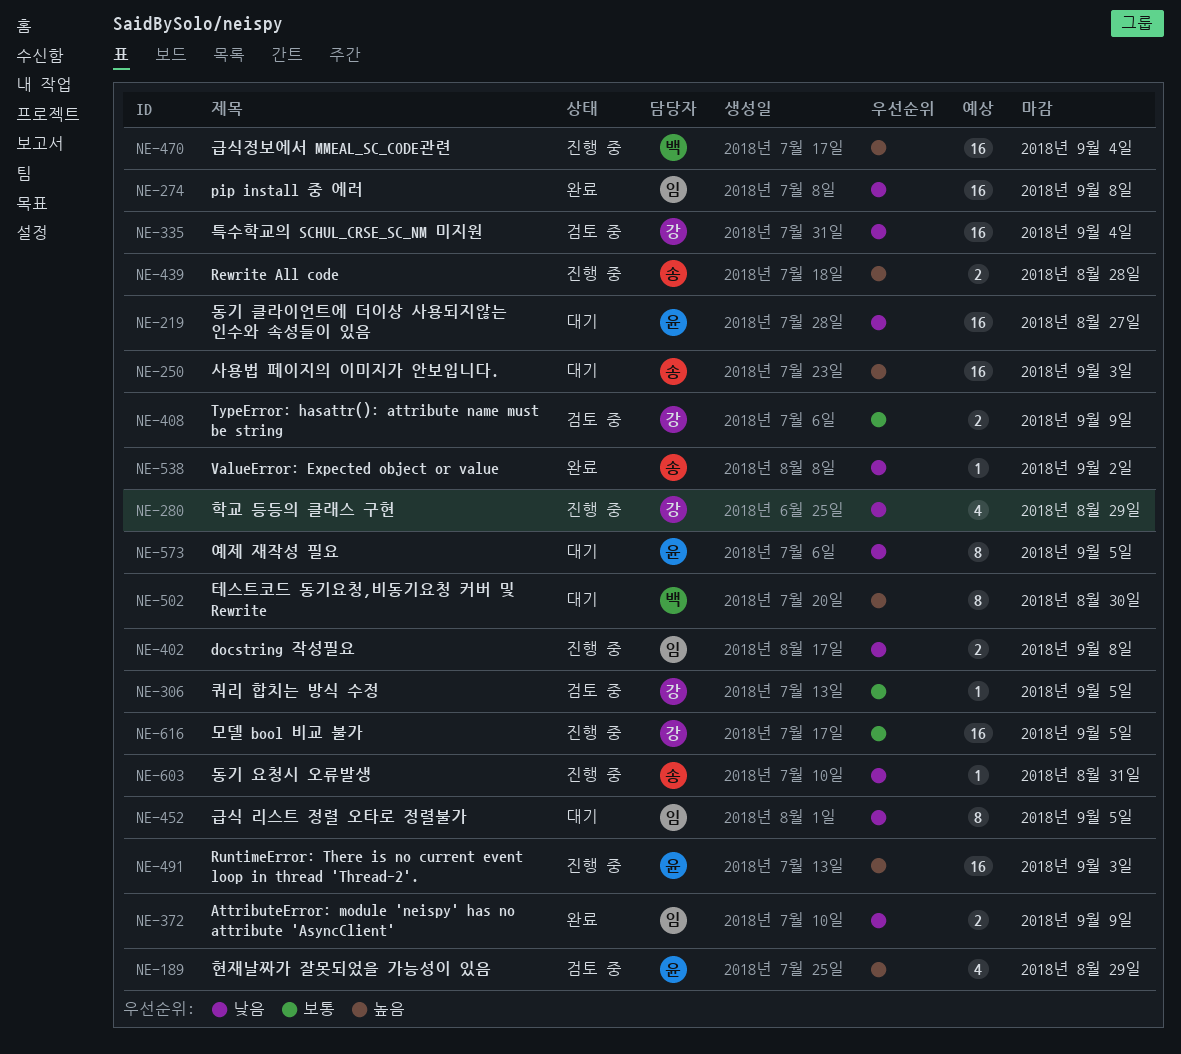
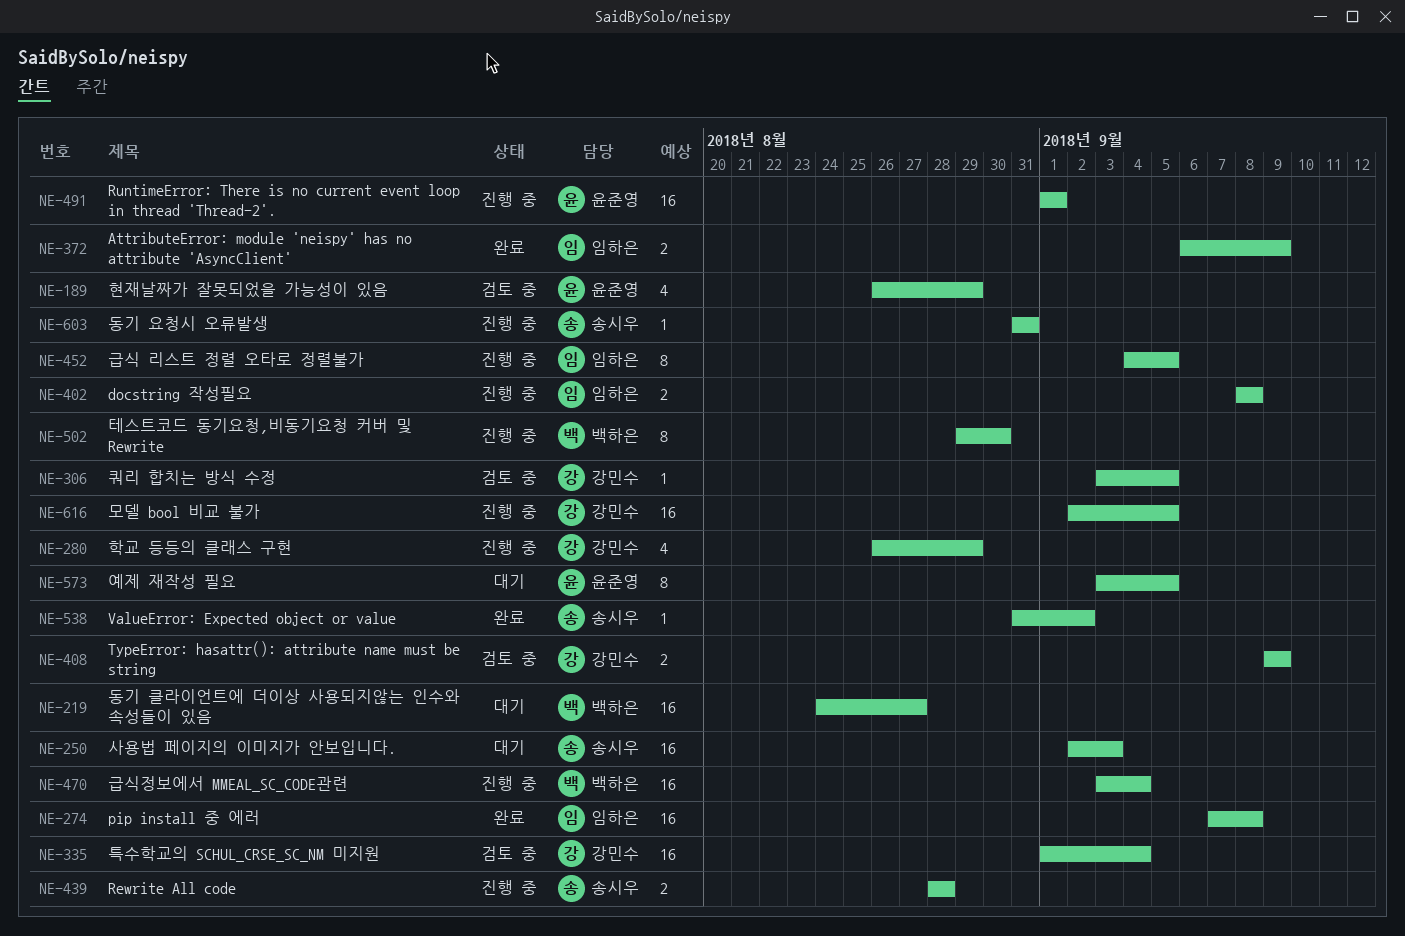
NE-219, owner: 윤준영 -> 백하은
NE-452, status: 대기 -> 진행 중
NE-491, due: Sep 3 -> Sep 1
NE-502, status: 대기 -> 진행 중

